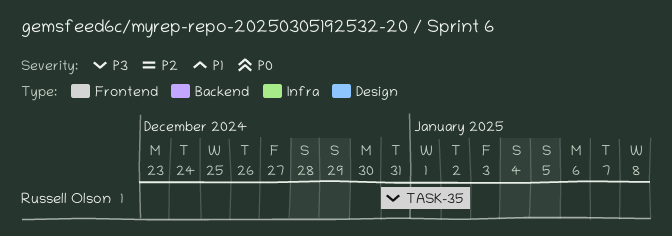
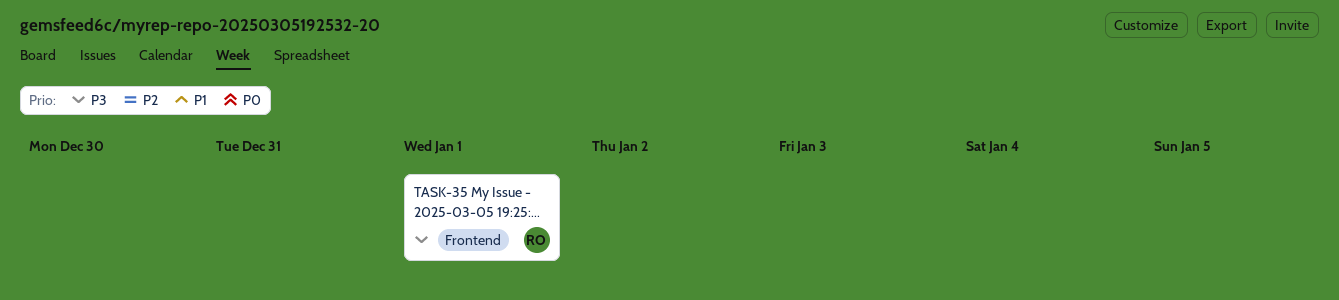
TASK-35, due: Jan 2 -> Jan 1

